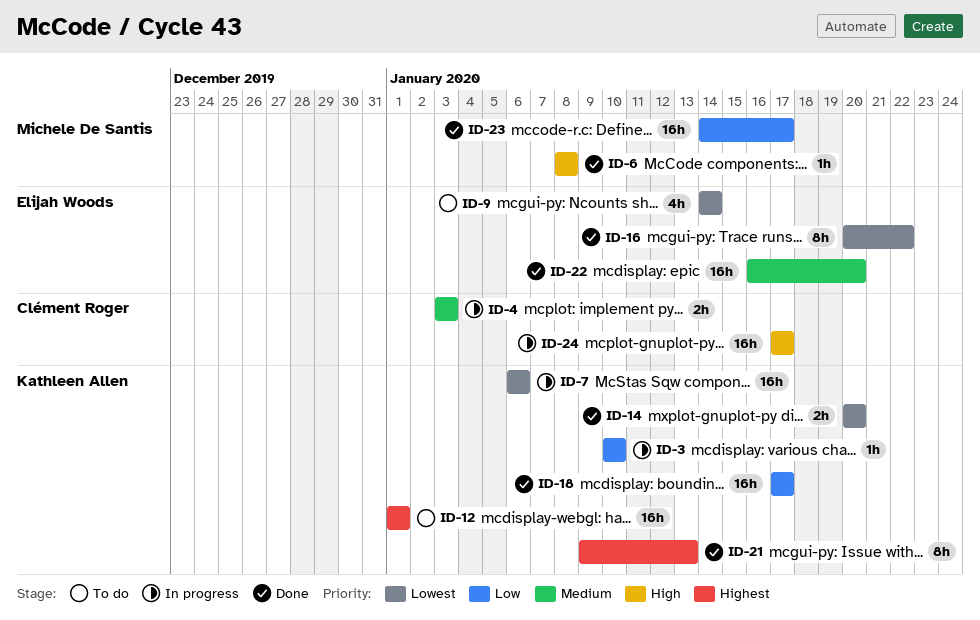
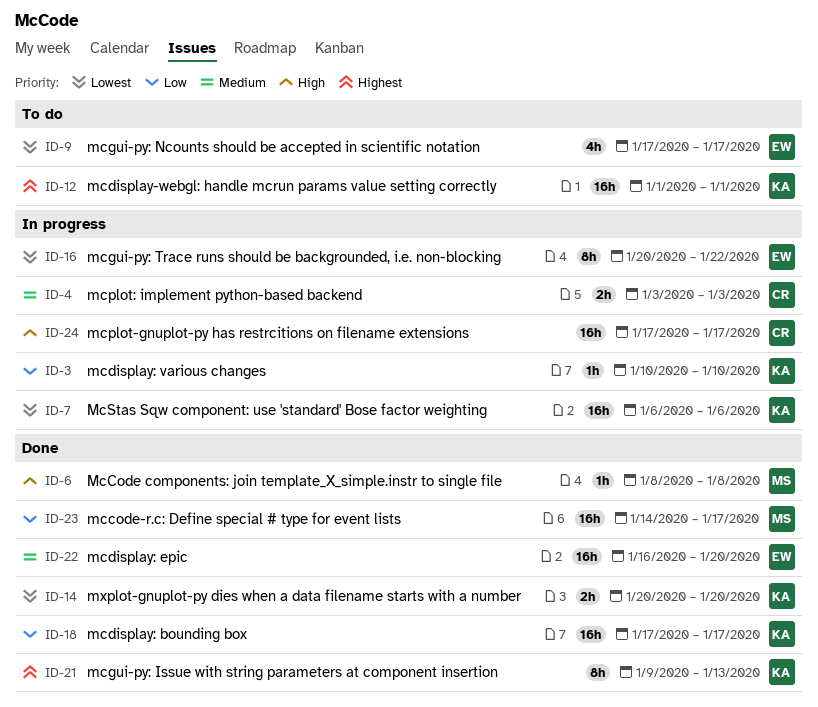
ID-9, start: Jan 14 -> Jan 17
ID-9, due: Jan 14 -> Jan 17
ID-16, status: Done -> In progress

